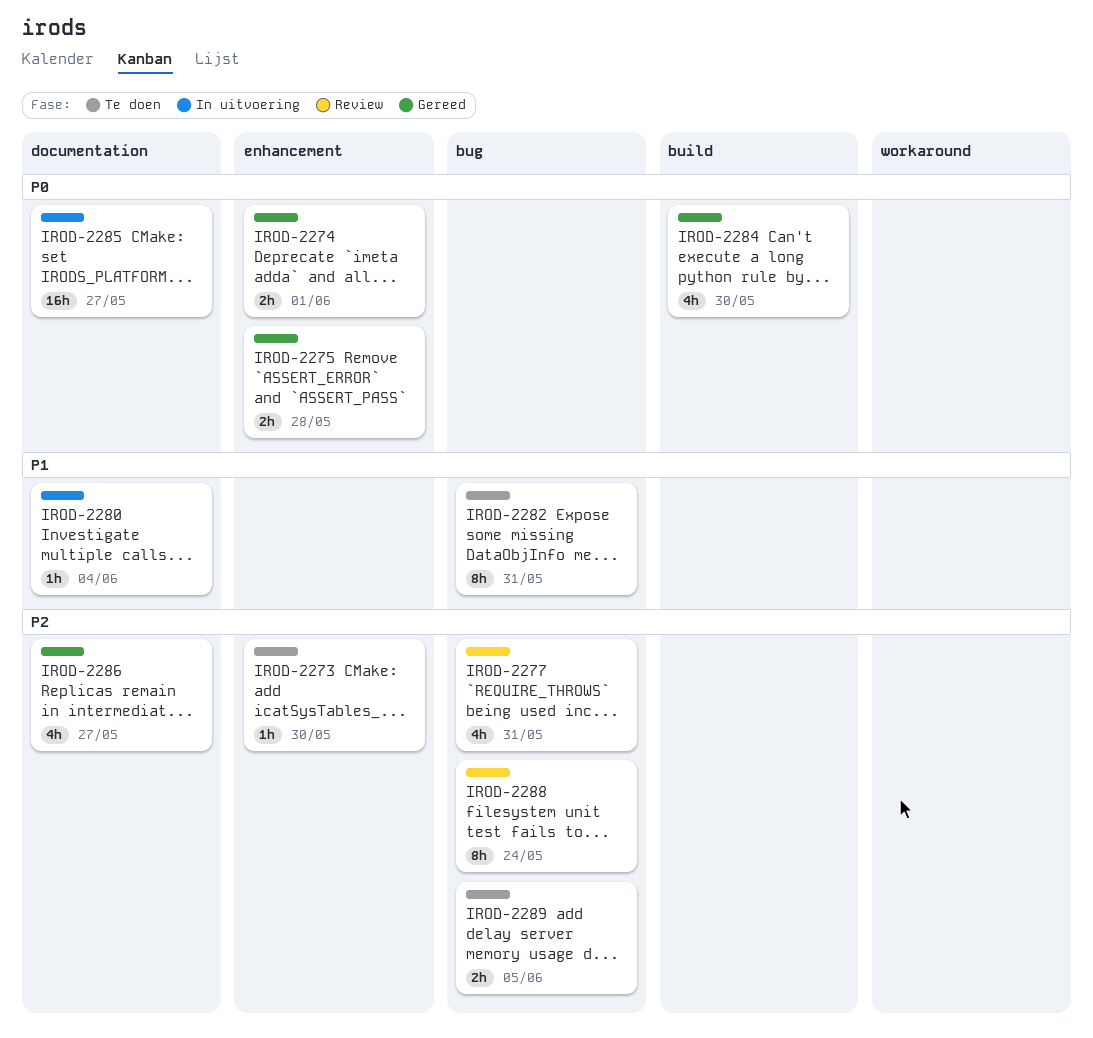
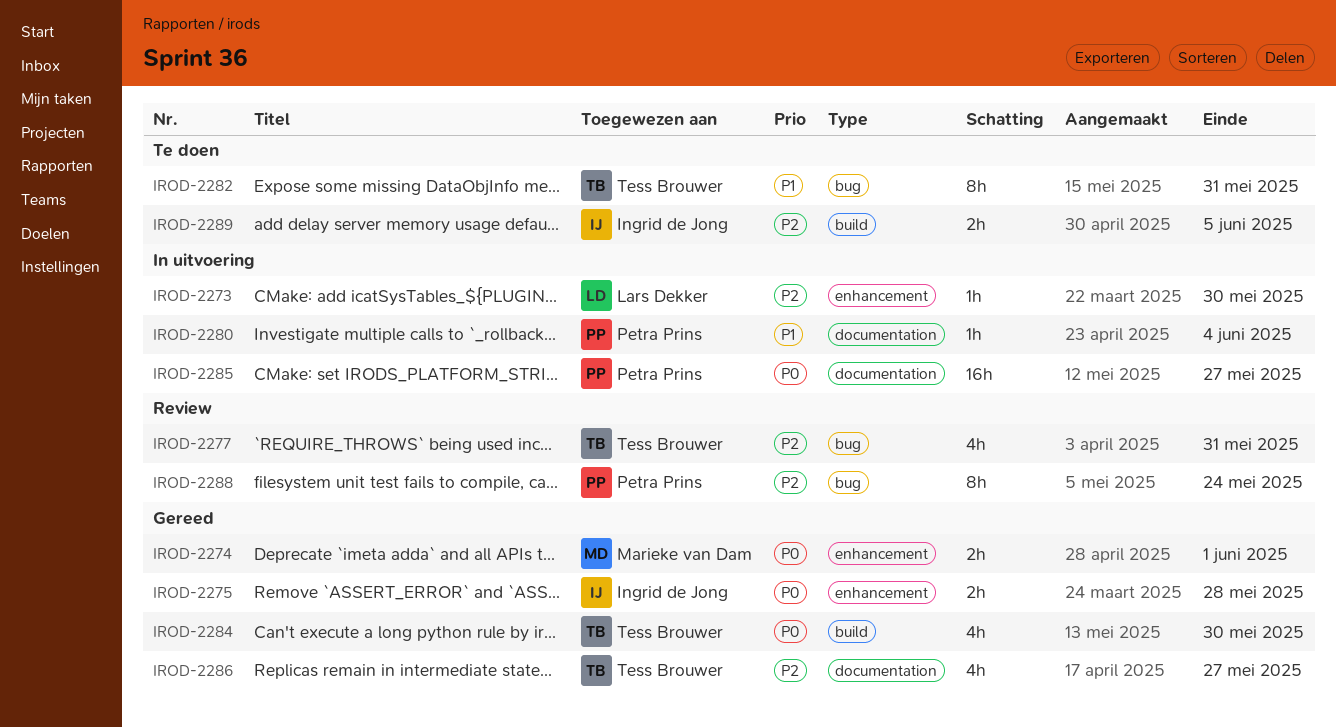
IROD-2273, status: Te doen -> In uitvoering
IROD-2289, label: bug -> build

